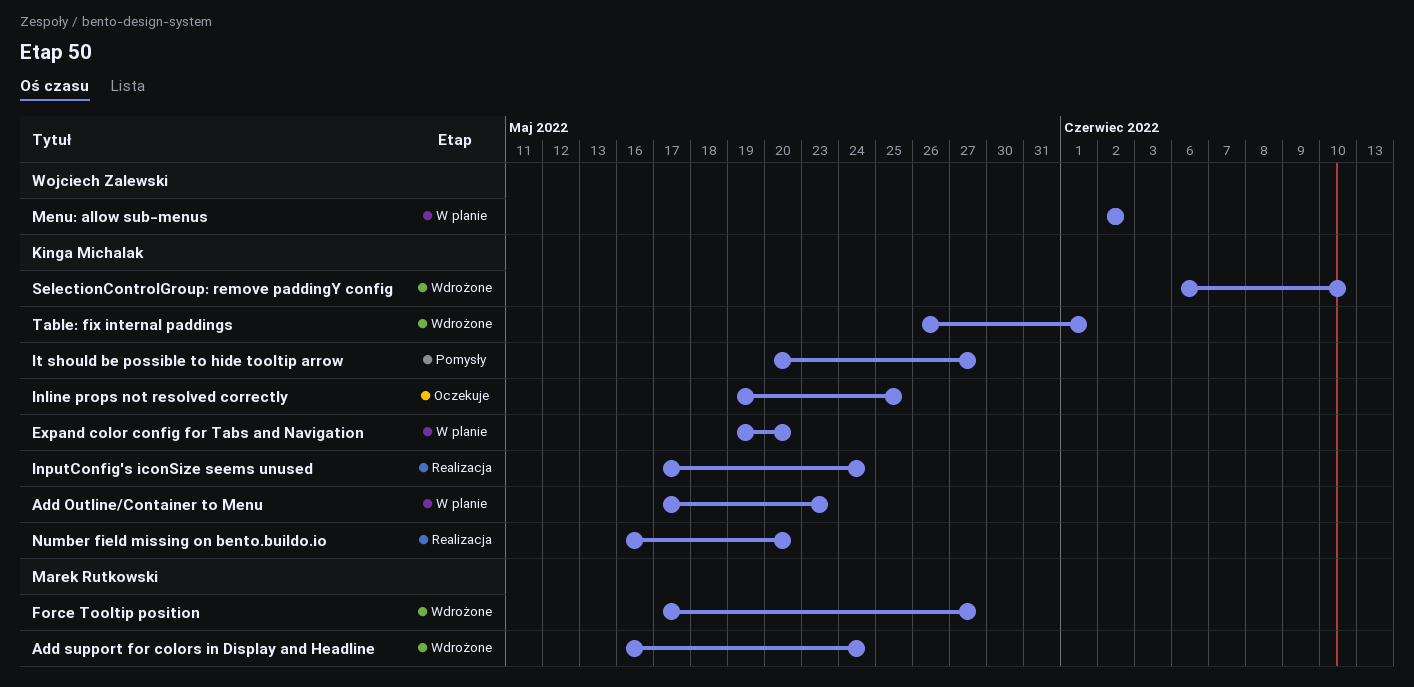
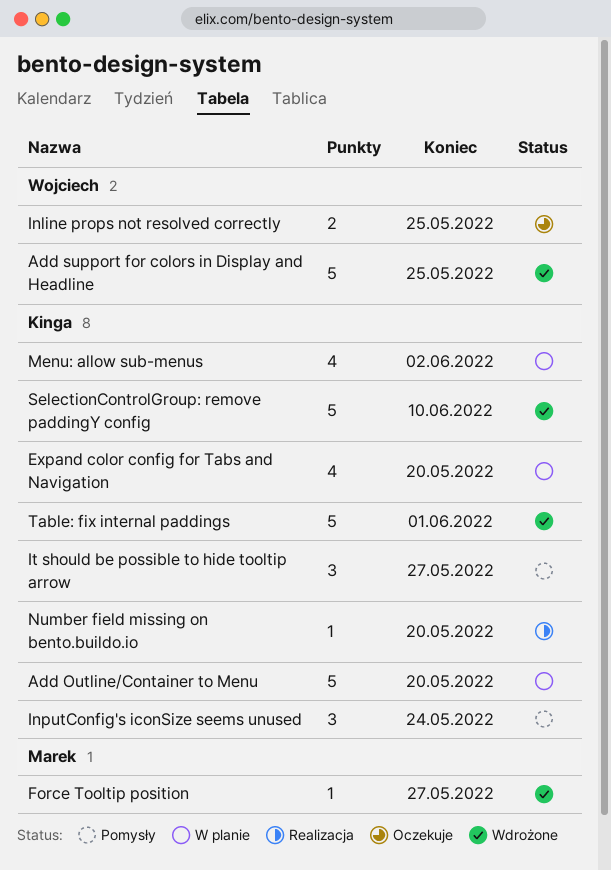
Add Outline/Container to Menu, due: May 23 -> May 20
Add support for colors in Display and Headline, owner: Marek Rutkowski -> Wojciech Zalewski
Add support for colors in Display and Headline, due: May 24 -> May 25
Inline props not resolved correctly, owner: Kinga Michalak -> Wojciech Zalewski
InputConfig's iconSize seems unused, status: Realizacja -> Pomysły
Menu: allow sub-menus, owner: Wojciech Zalewski -> Kinga Michalak

